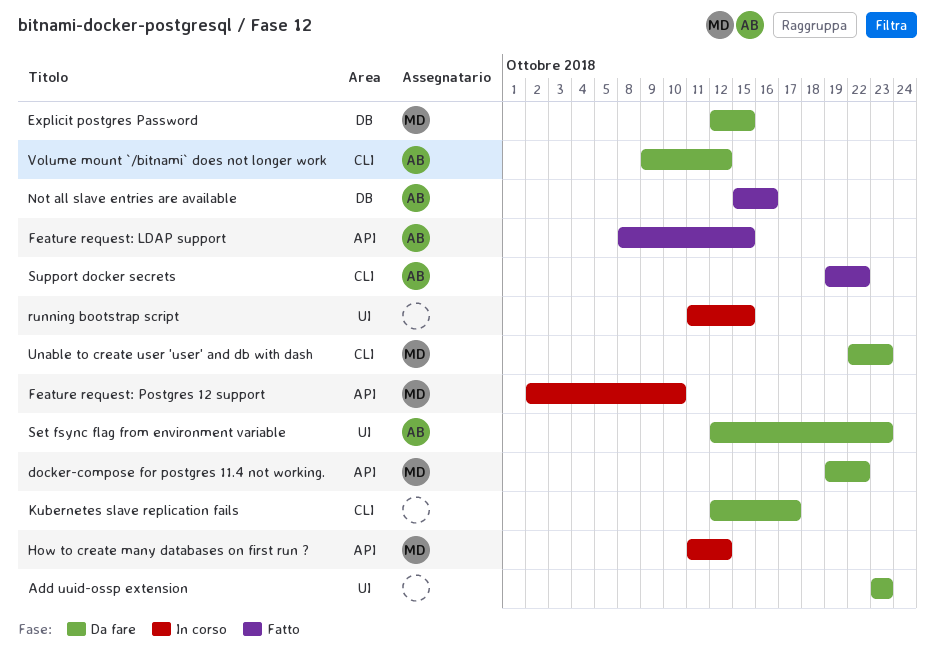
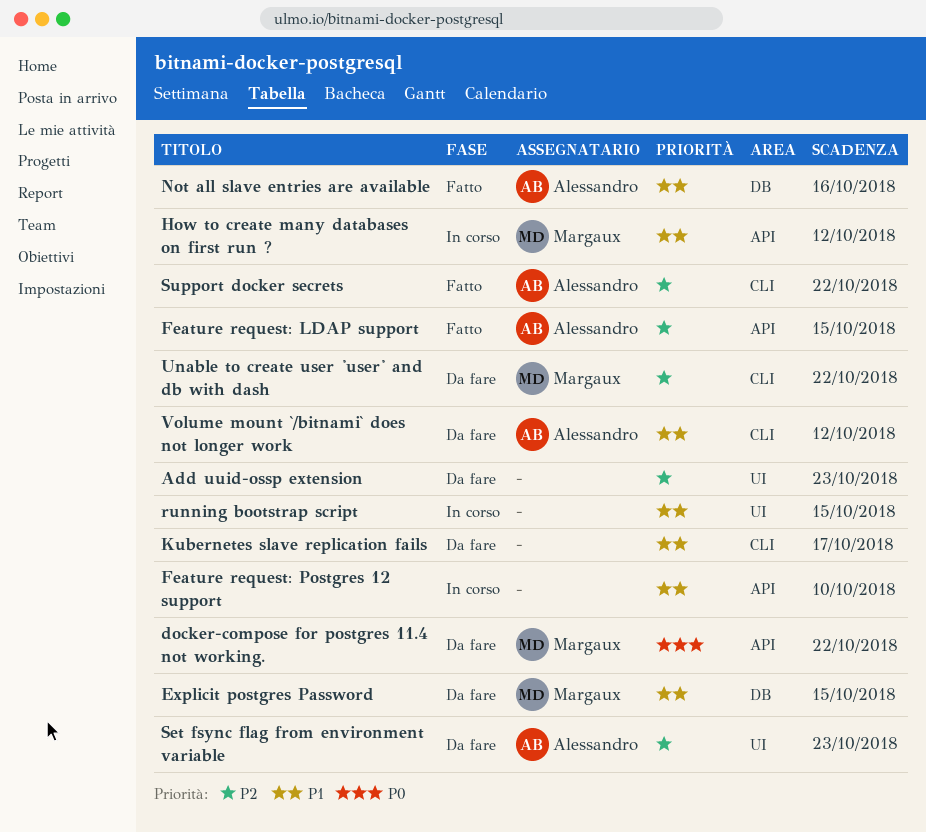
Feature request: Postgres 12 support, owner: Margaux -> none
Unable to create user 'user' and db with dash, due: Oct 23 -> Oct 22

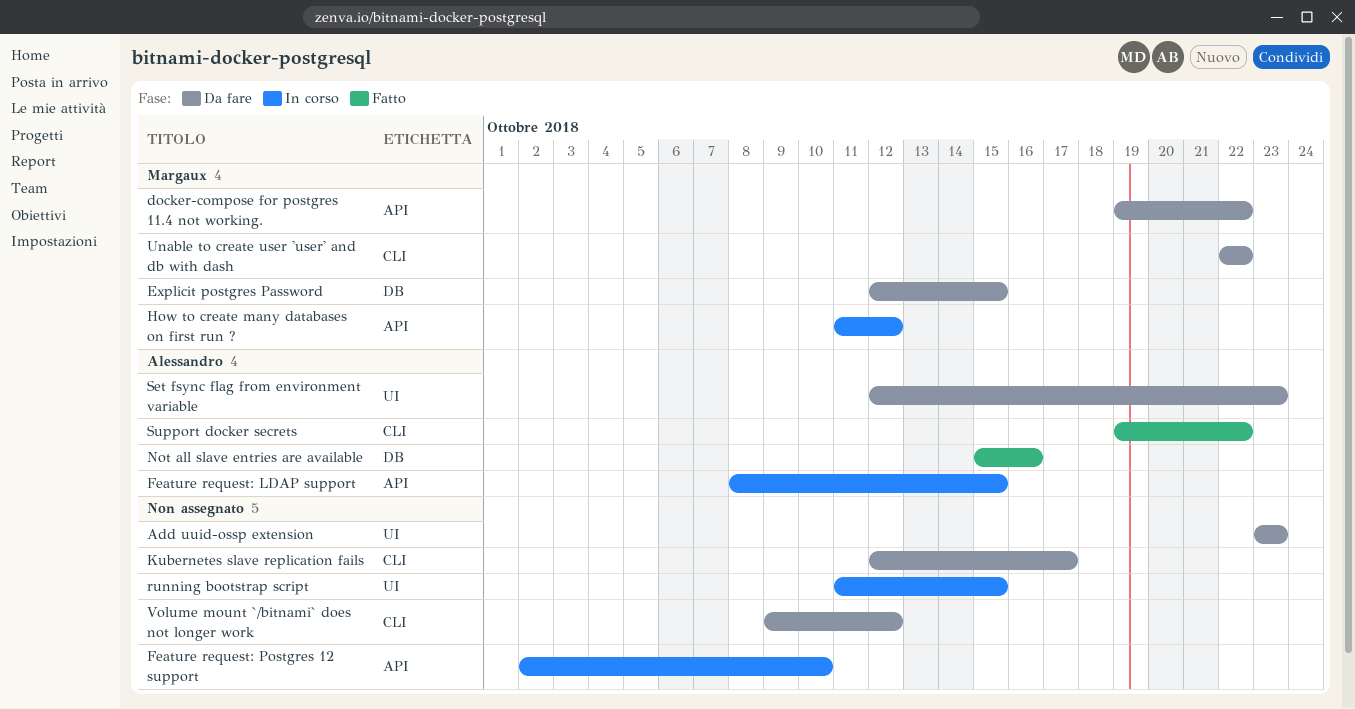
Feature request: LDAP support, status: Fatto -> In corso
Volume mount `/bitnami` does not longer work, owner: Alessandro -> none

